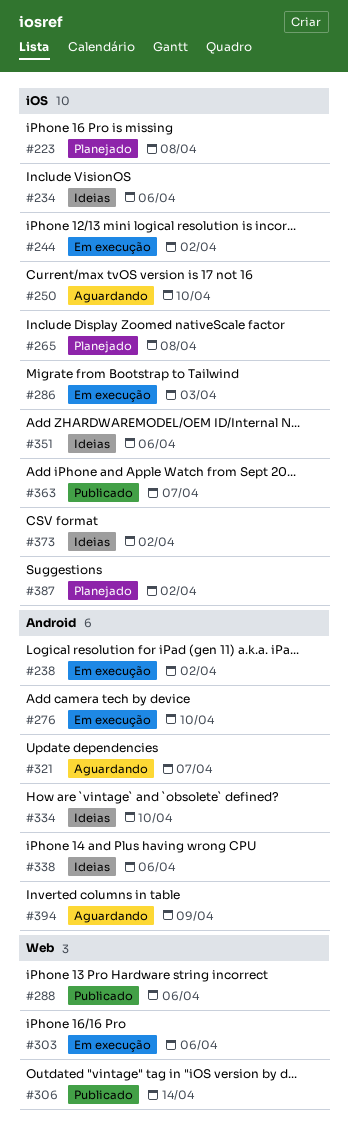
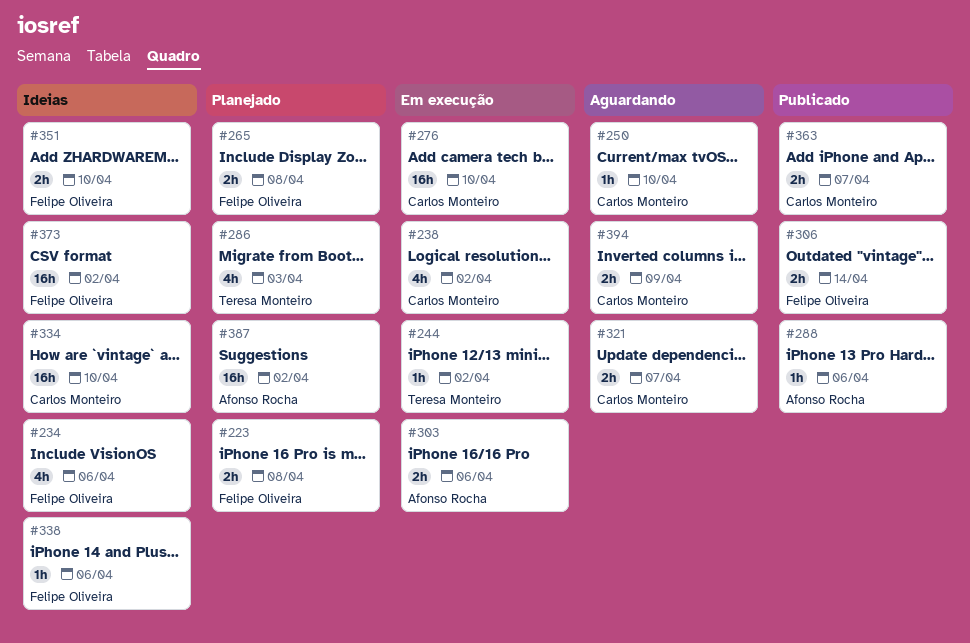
#286, status: Em execução -> Planejado
#351, due: Apr 6 -> Apr 10

